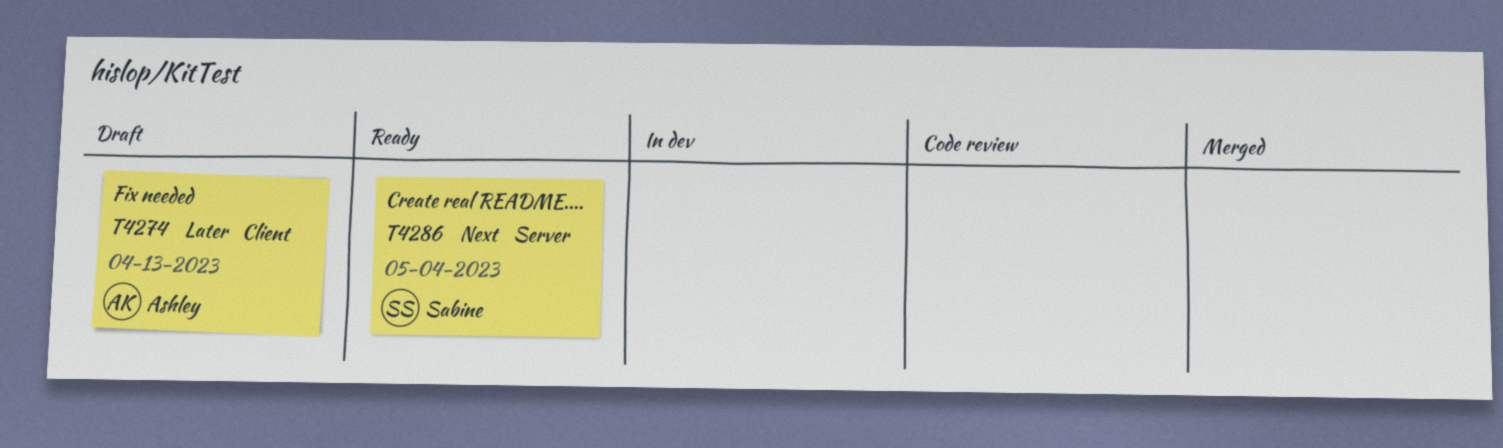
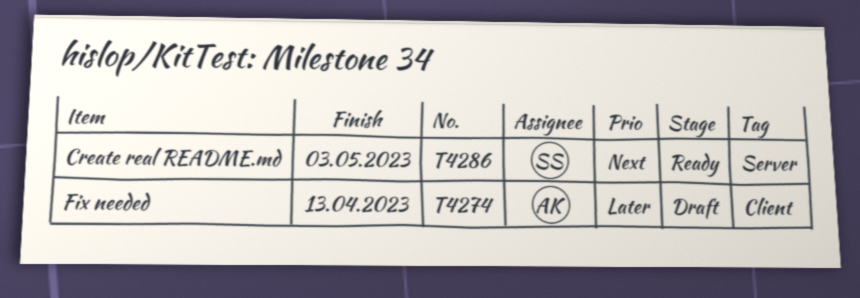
T4286, due: May 4 -> May 3

